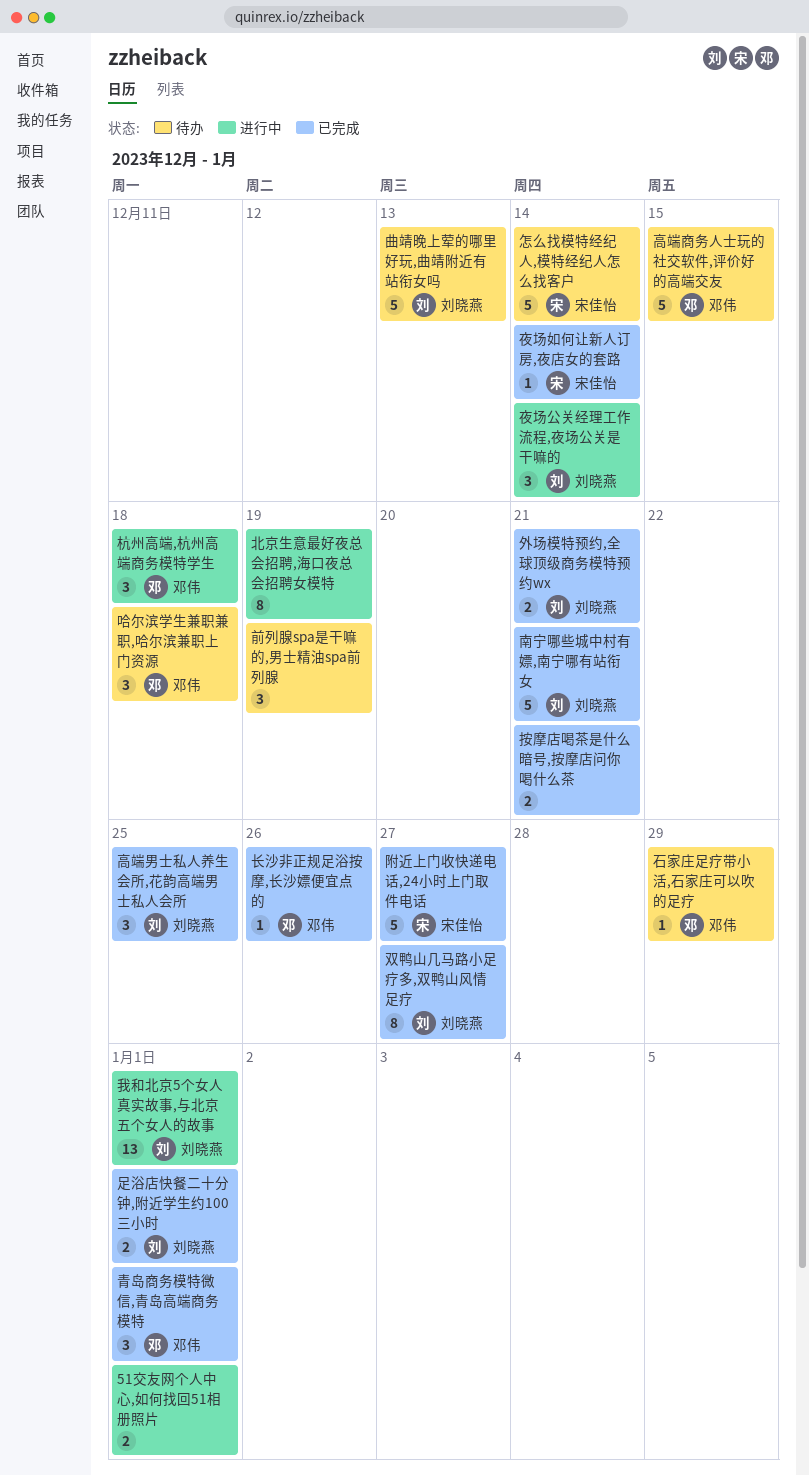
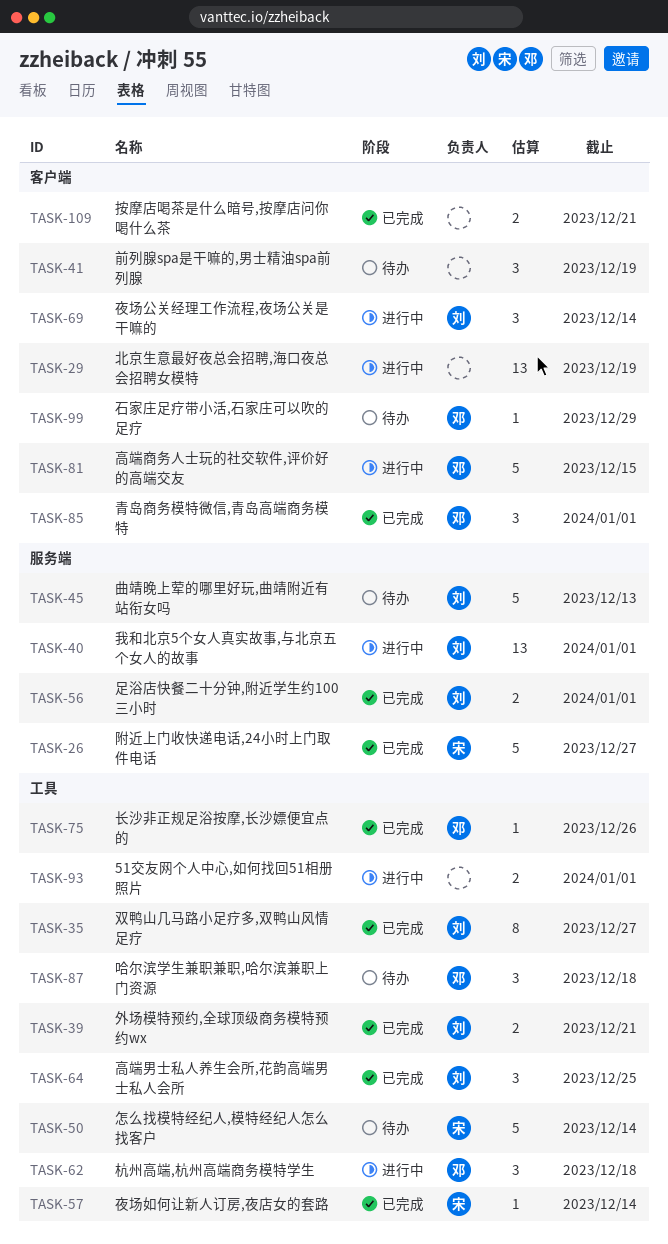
北京生意最好夜总会招聘,海口夜总会招聘女模特, estimate: 8 -> 13
南宁哪些城中村有嫖,南宁哪有站衔女: present -> none
高端商务人士玩的社交软件,评价好的高端交友, status: 待办 -> 进行中

